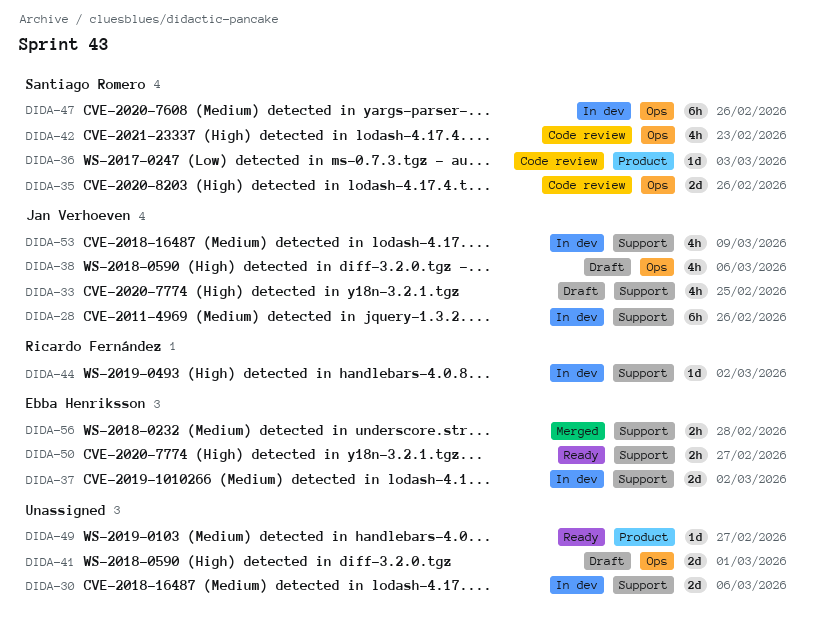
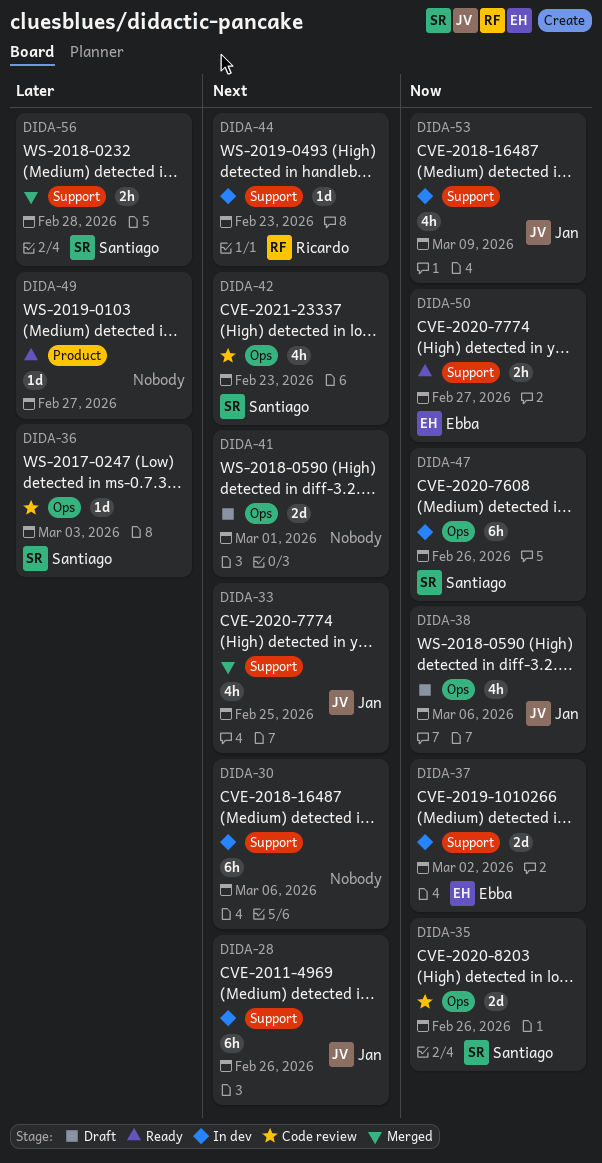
DIDA-30, estimate: 2d -> 6h
DIDA-33, status: Draft -> Merged
DIDA-36, label: Product -> Ops
DIDA-44, due: Mar 2 -> Feb 23
DIDA-56, owner: Ebba Henriksson -> Santiago Romero

